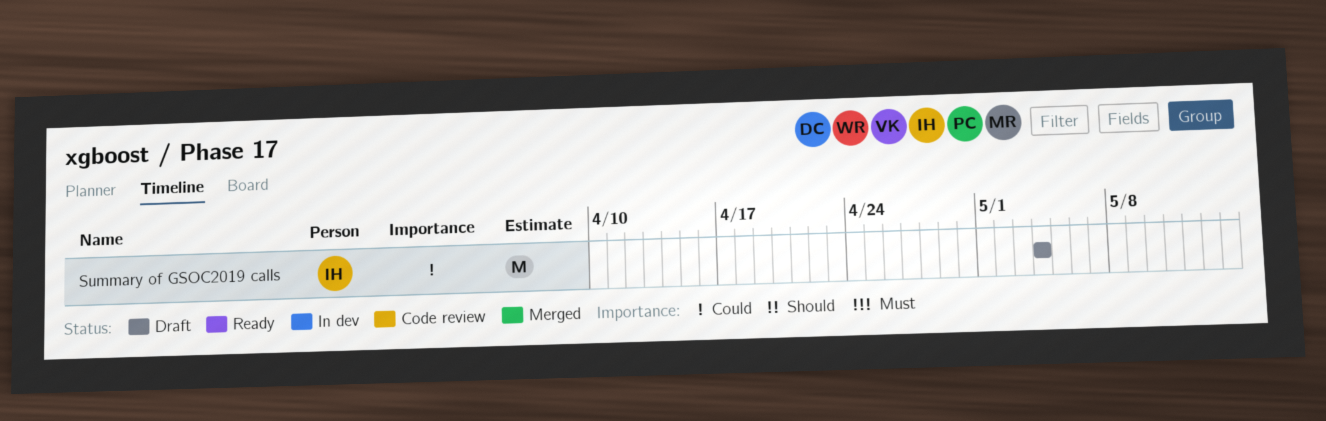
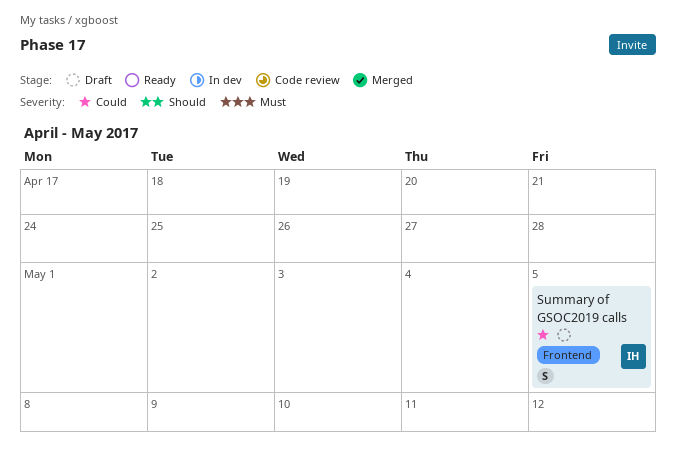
Summary of GSOC2019 calls, estimate: M -> S
Summary of GSOC2019 calls, due: May 4 -> May 5

